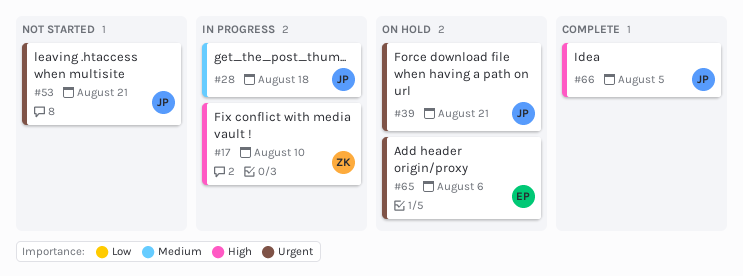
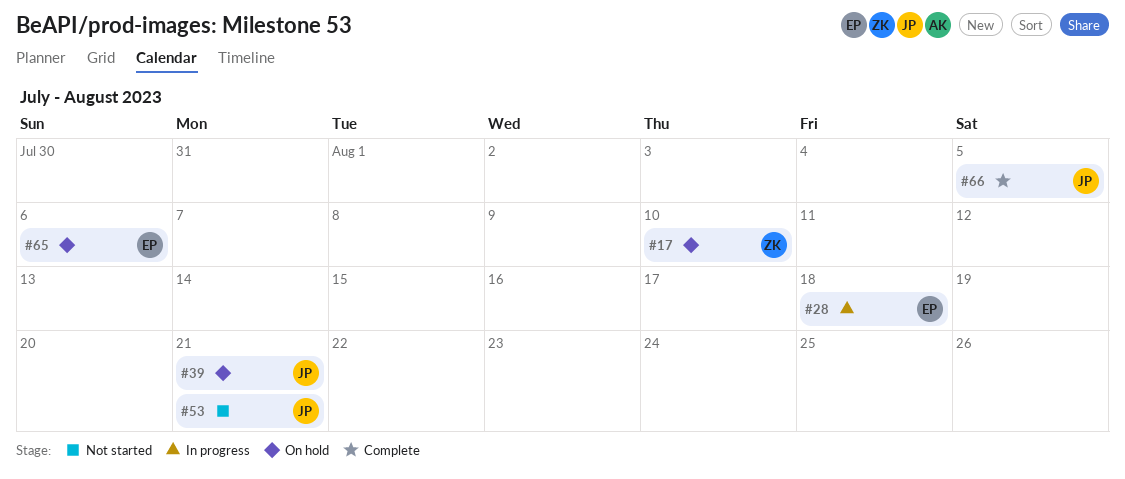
#17, status: In progress -> On hold
#28, owner: JP -> EP

